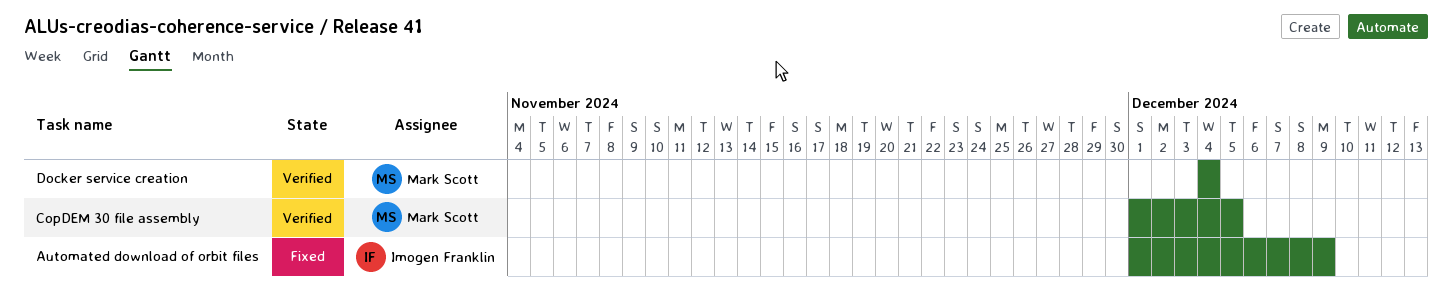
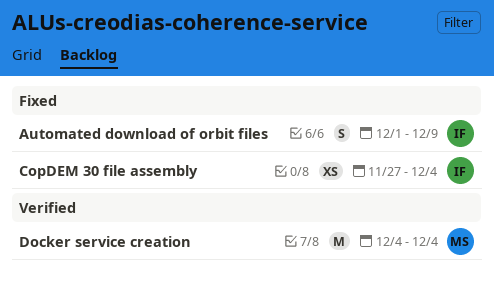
CopDEM 30 file assembly, status: Verified -> Fixed
CopDEM 30 file assembly, owner: Mark Scott -> Imogen Franklin
CopDEM 30 file assembly, start: Dec 1 -> Nov 27
CopDEM 30 file assembly, due: Dec 5 -> Dec 4

